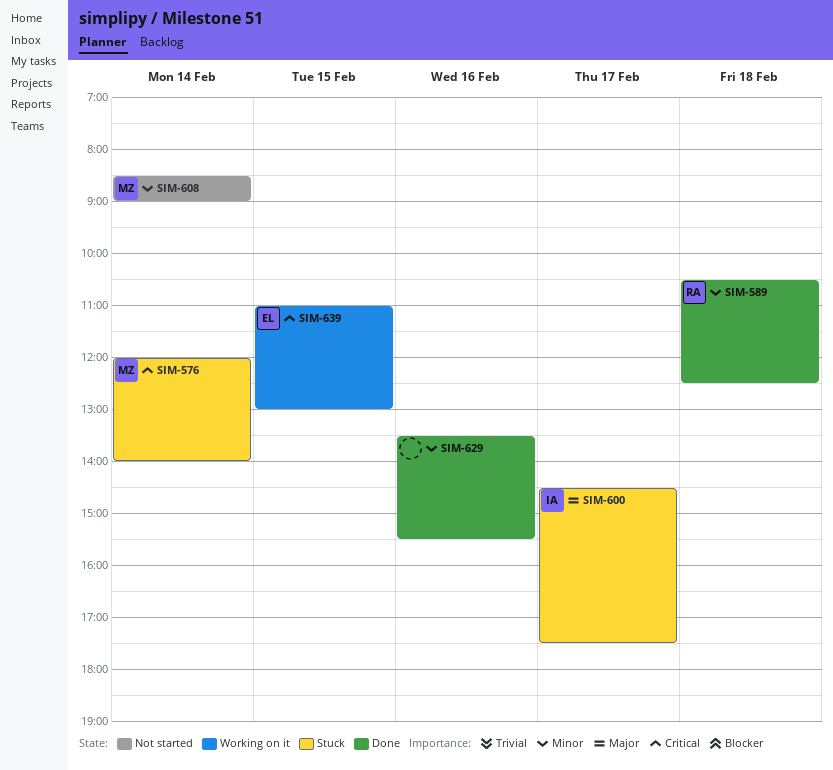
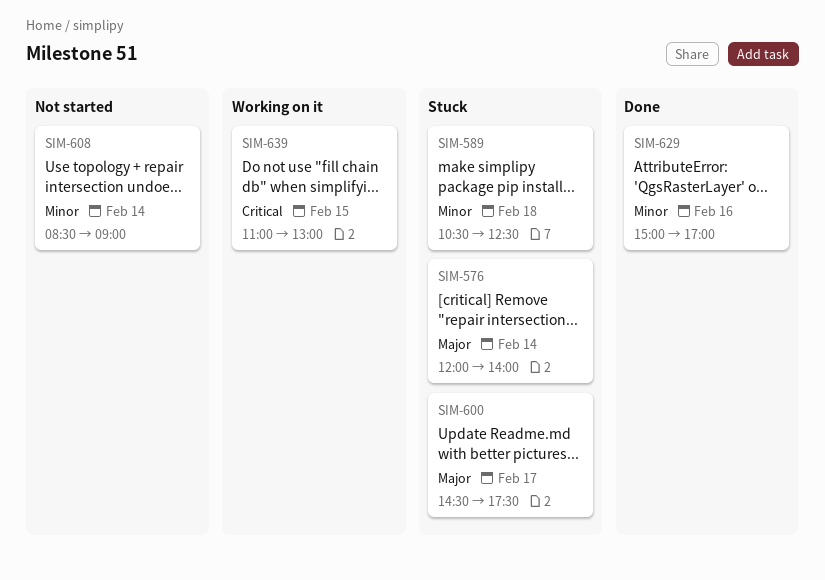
SIM-576, priority: Critical -> Major
SIM-589, status: Done -> Stuck
SIM-629, begins: 13:30 -> 15:00
SIM-629, ends: 15:30 -> 17:00

